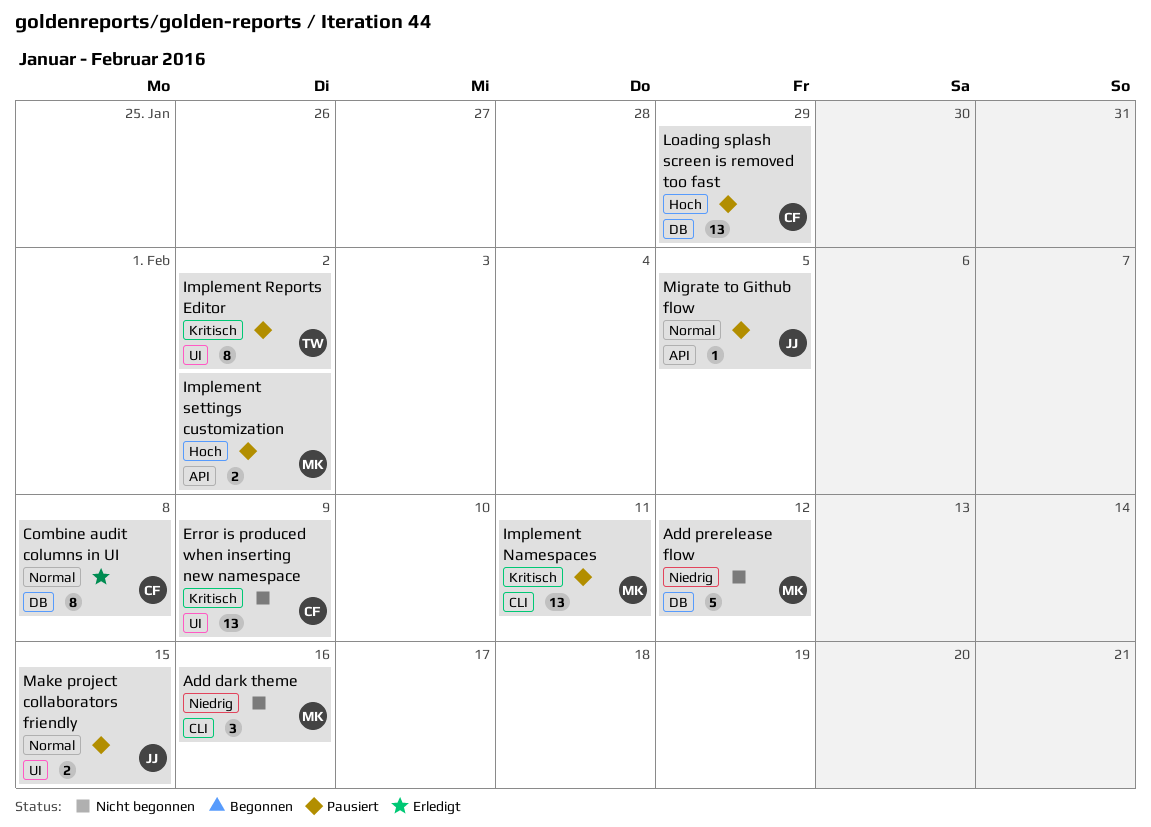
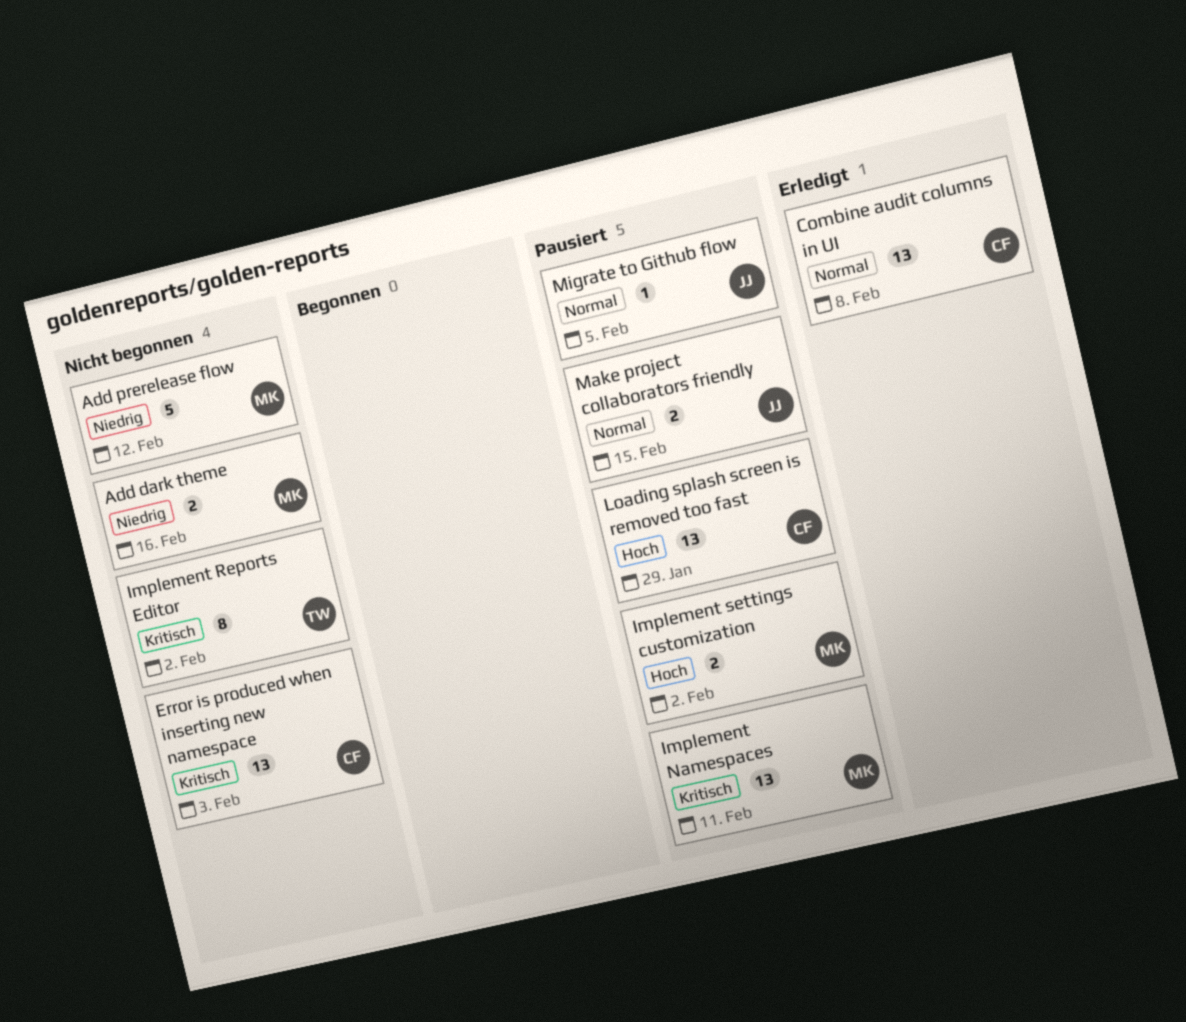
Add dark theme, estimate: 3 -> 2
Combine audit columns in UI, estimate: 8 -> 13
Error is produced when inserting new namespace, due: Feb 9 -> Feb 3
Implement Reports Editor, status: Pausiert -> Nicht begonnen

